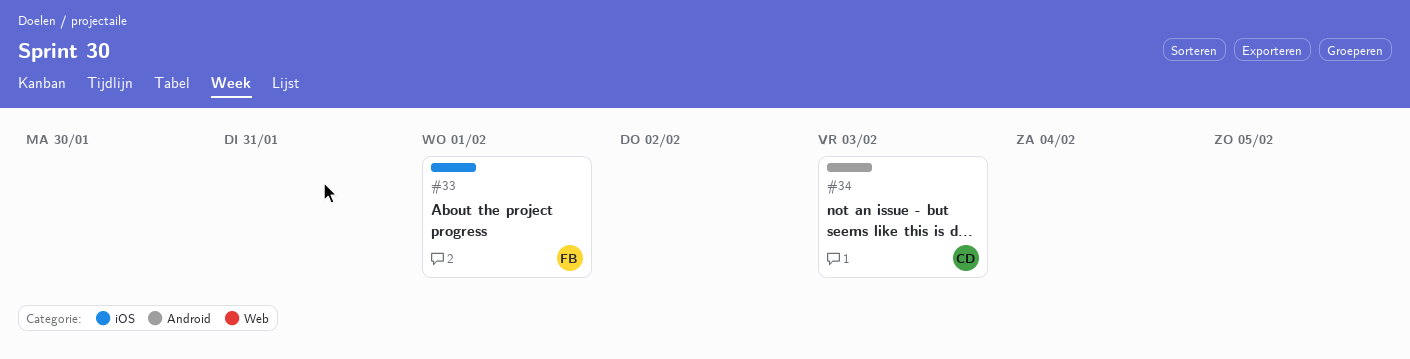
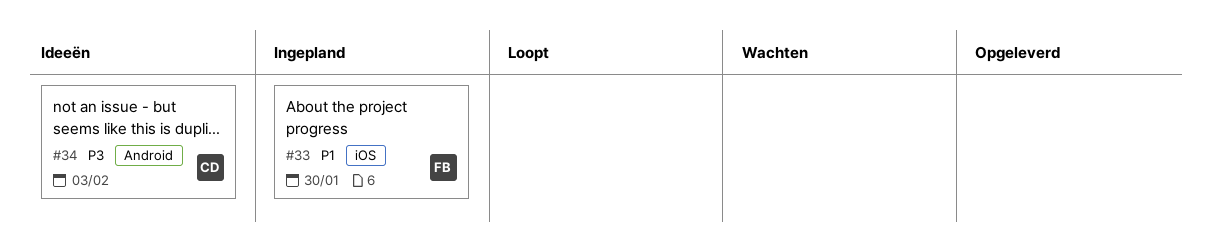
#33, due: Feb 1 -> Jan 30

